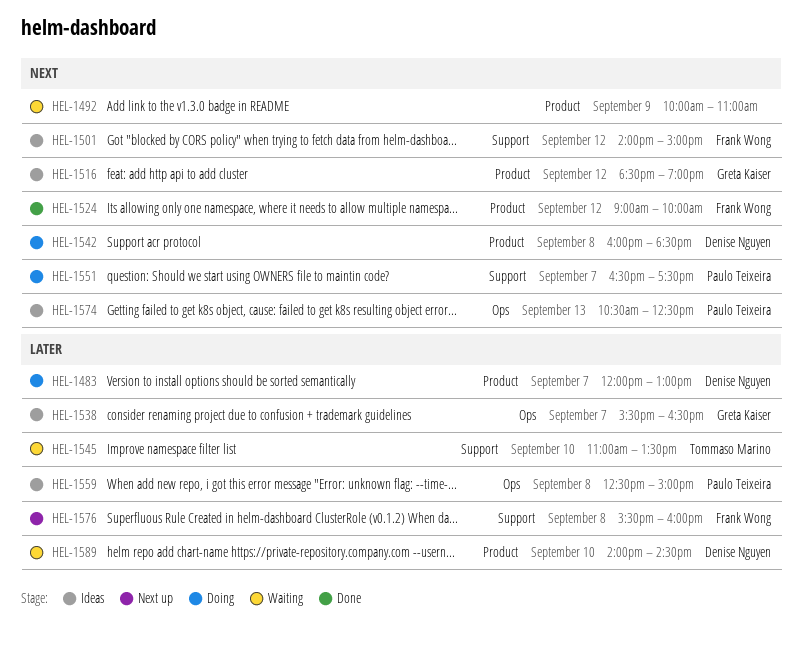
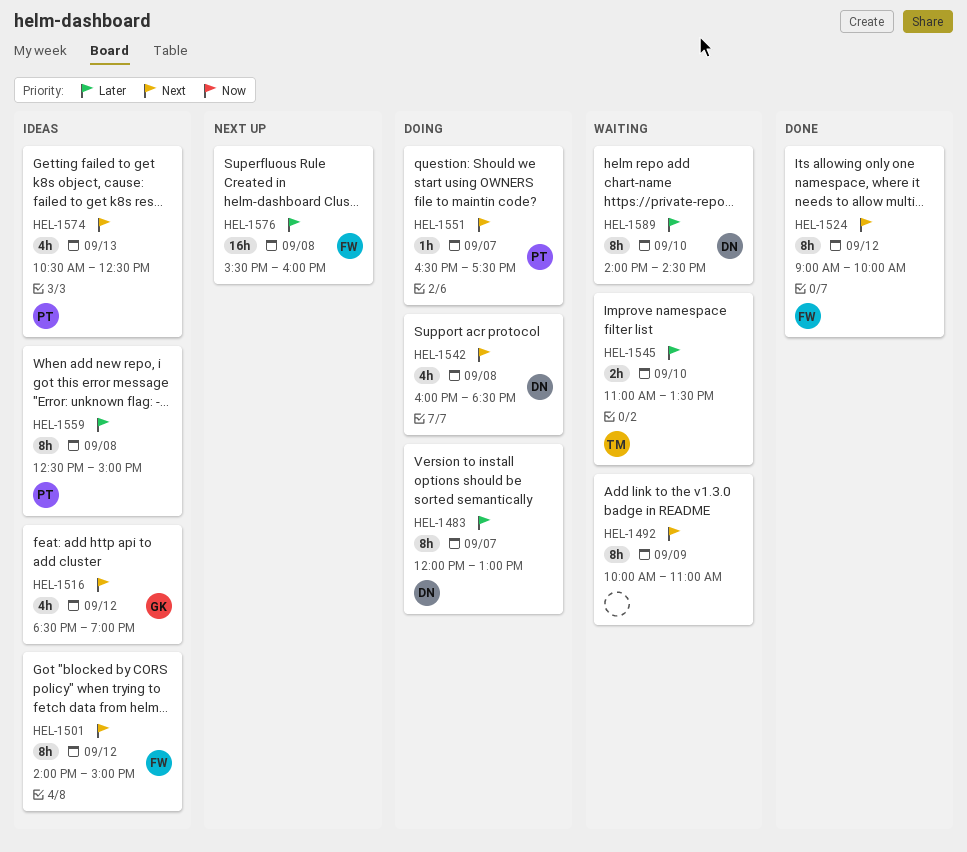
HEL-1538: present -> none

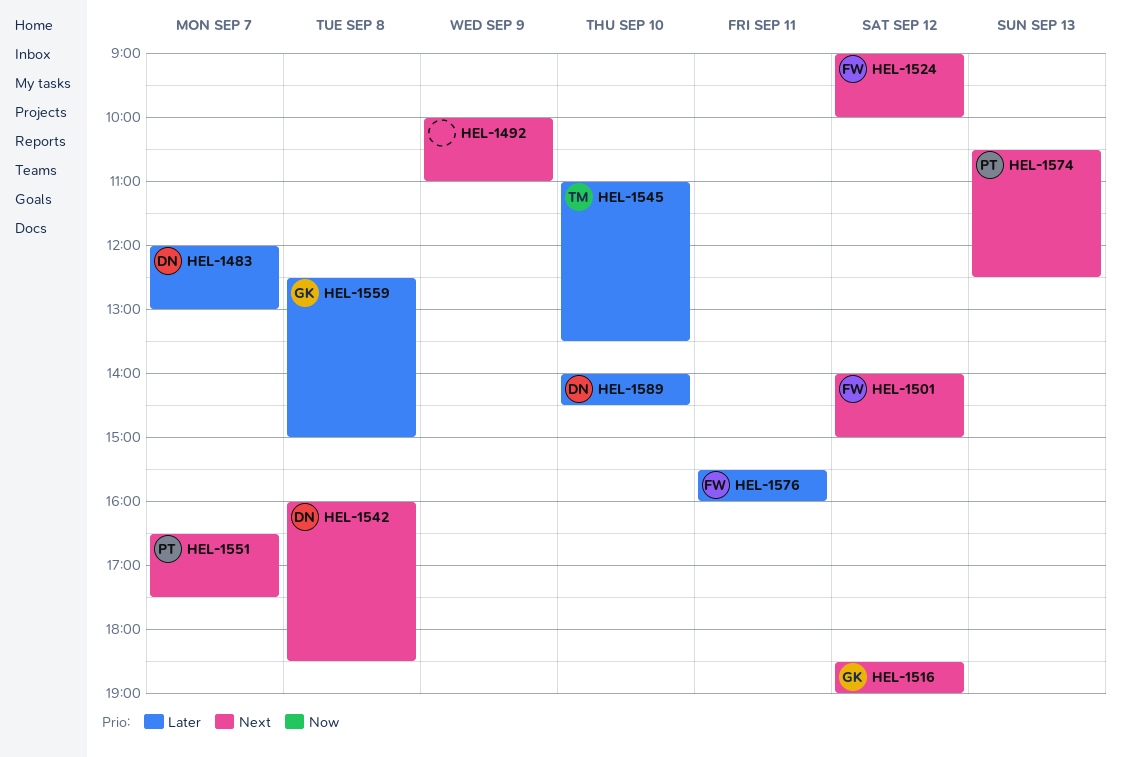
HEL-1559, owner: PT -> GK
HEL-1576, day: Sep 8 -> Sep 11

